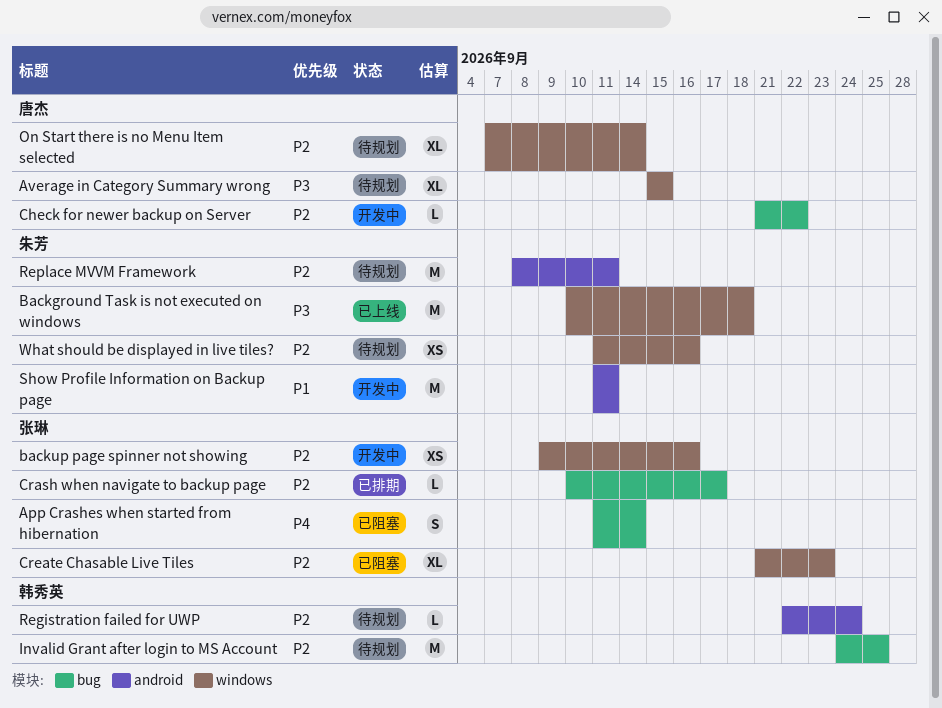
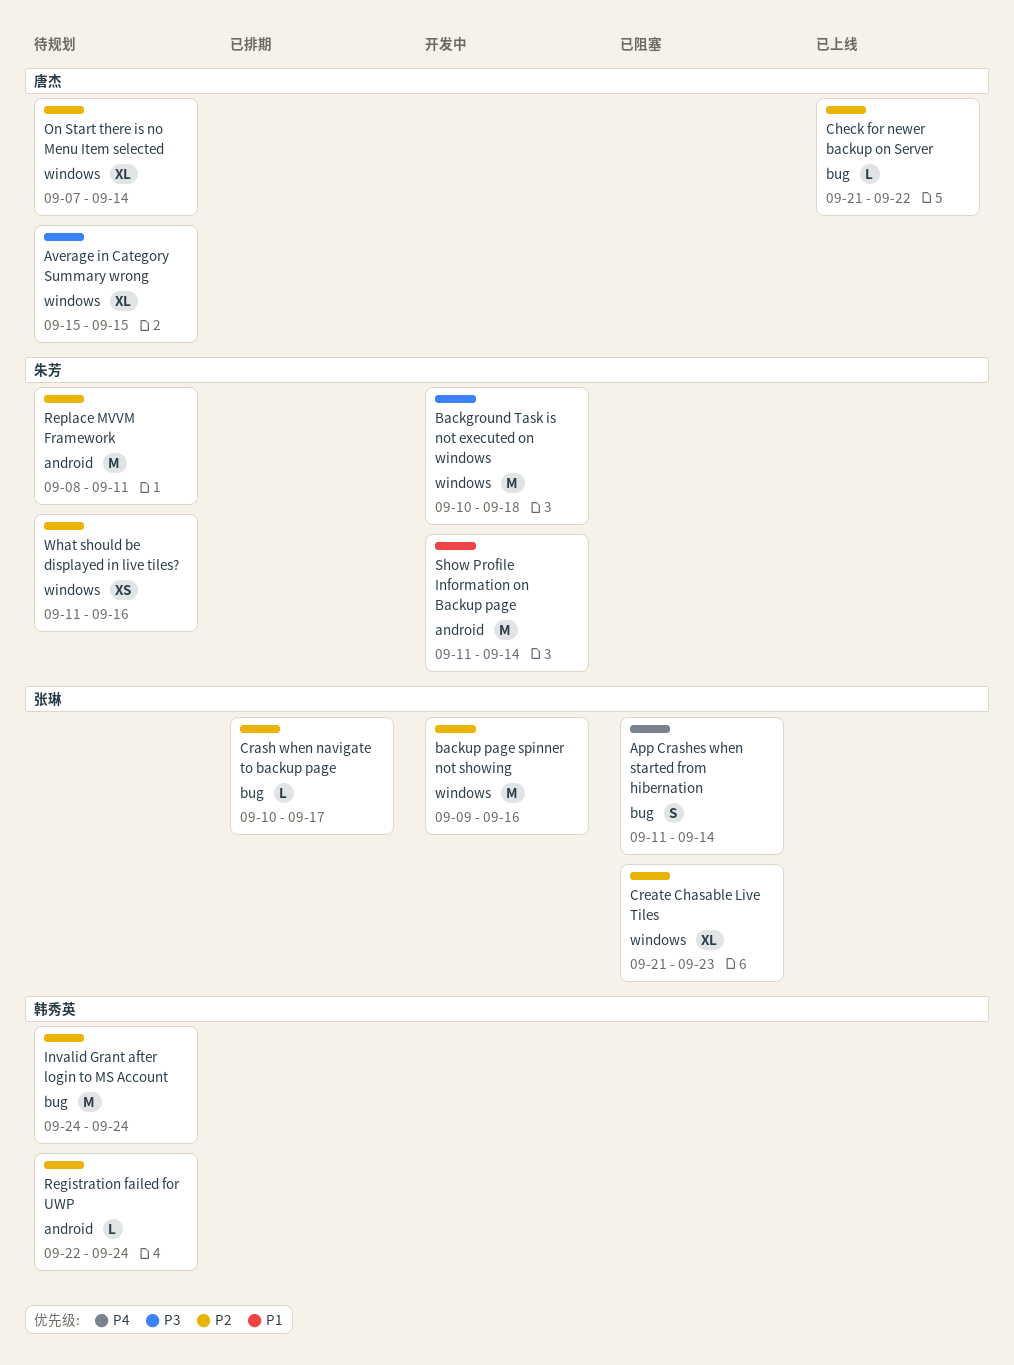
Background Task is not executed on windows, status: 已上线 -> 开发中
backup page spinner not showing, estimate: XS -> M
Check for newer backup on Server, status: 开发中 -> 已上线
Invalid Grant after login to MS Account, due: Sep 25 -> Sep 24
Show Profile Information on Backup page, due: Sep 11 -> Sep 14

